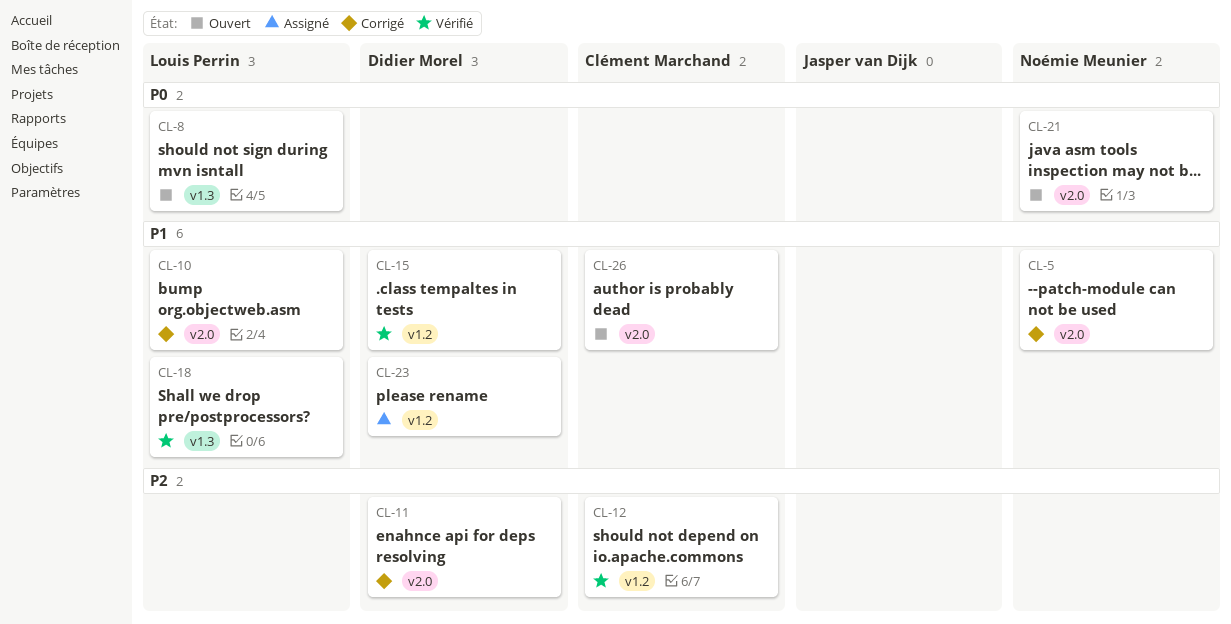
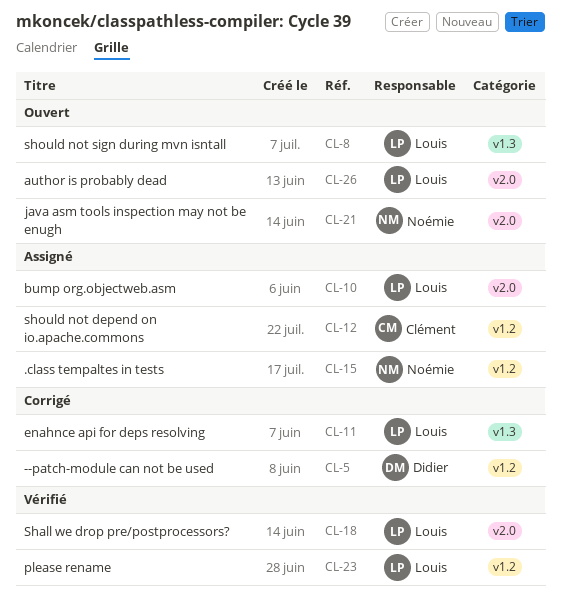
CL-5, owner: Noémie Meunier -> Didier Morel
CL-5, label: v2.0 -> v1.2
CL-10, status: Corrigé -> Assigné
CL-11, owner: Didier Morel -> Louis Perrin
CL-11, label: v2.0 -> v1.3
CL-12, status: Vérifié -> Assigné
CL-15, status: Vérifié -> Assigné
CL-15, owner: Didier Morel -> Noémie Meunier
CL-18, label: v1.3 -> v2.0
CL-23, status: Assigné -> Vérifié
CL-23, owner: Didier Morel -> Louis Perrin
CL-26, owner: Clément Marchand -> Louis Perrin

